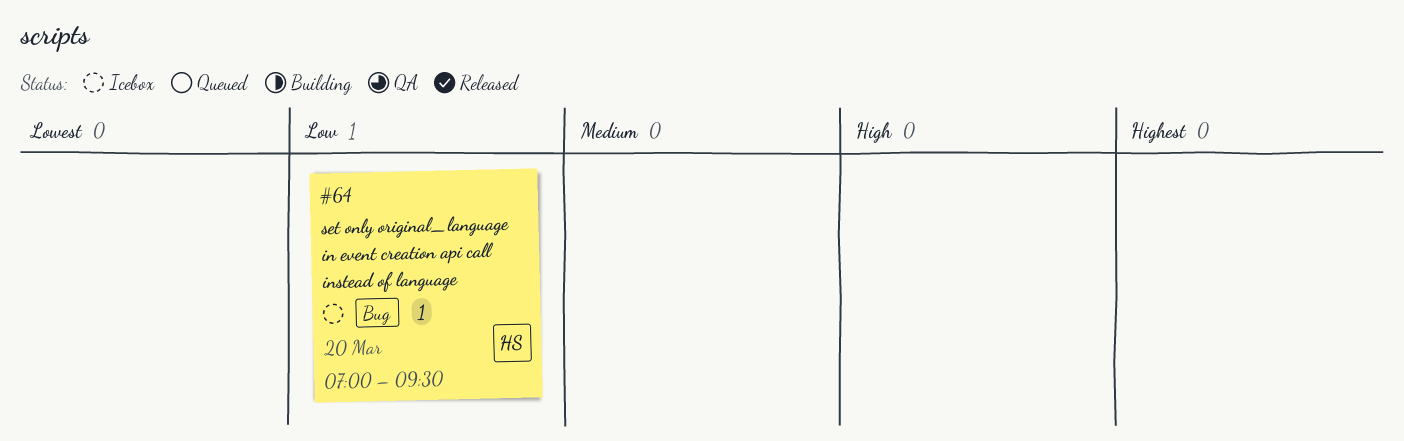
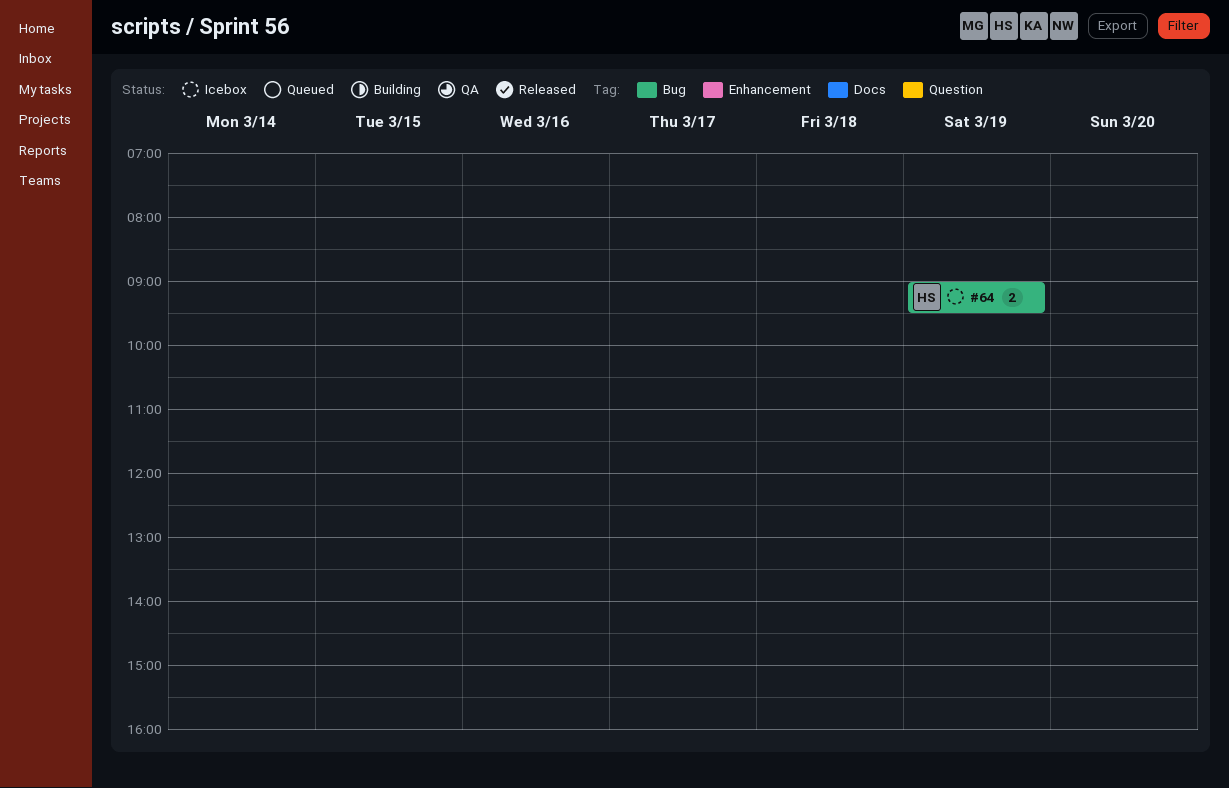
#64, estimate: 1 -> 2
#64, day: Mar 20 -> Mar 19
#64, begins: 07:00 -> 09:00

